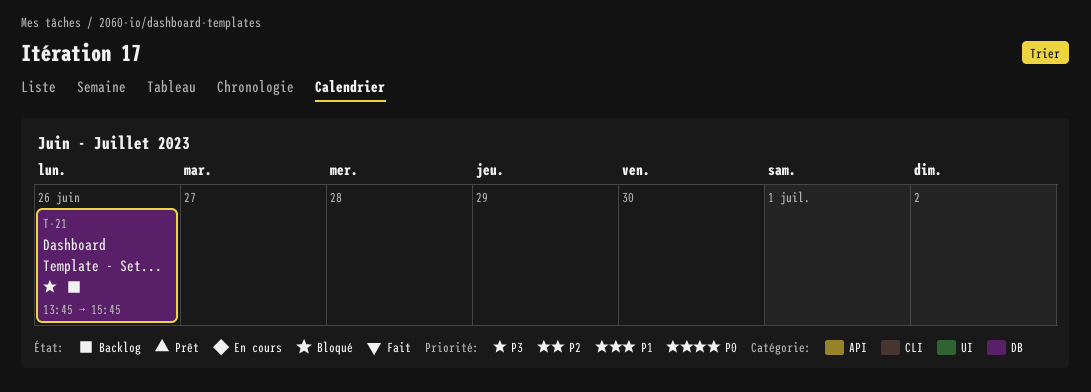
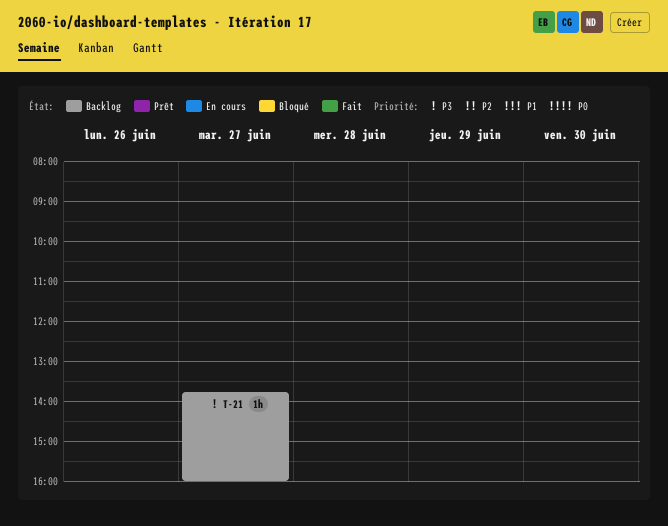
T-21, day: Jun 26 -> Jun 27
T-21, ends: 15:45 -> 16:00

